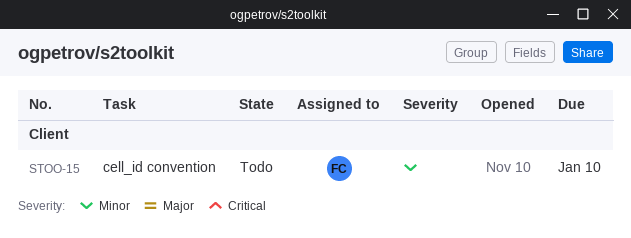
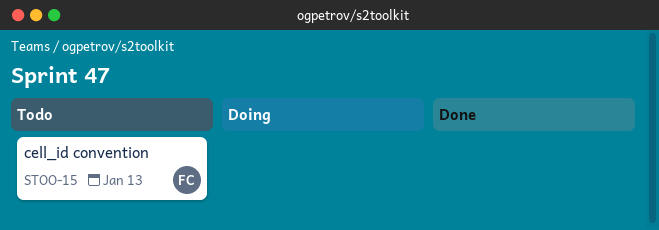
STOO-15, due: Jan 10 -> Jan 13

